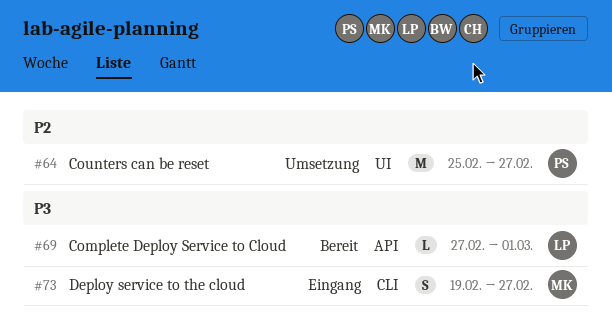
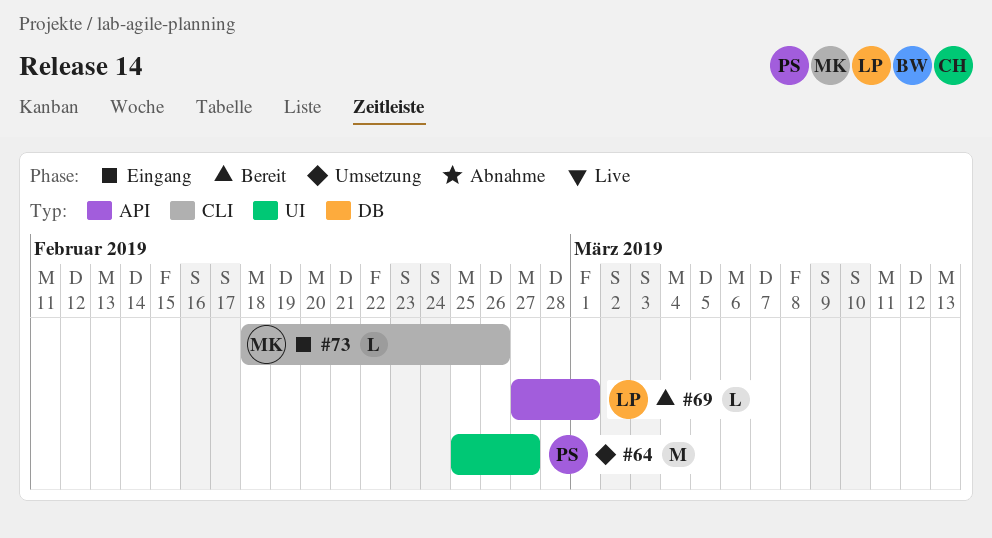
#73, estimate: S -> L
#73, start: Feb 19 -> Feb 18
#73, due: Feb 27 -> Feb 26

